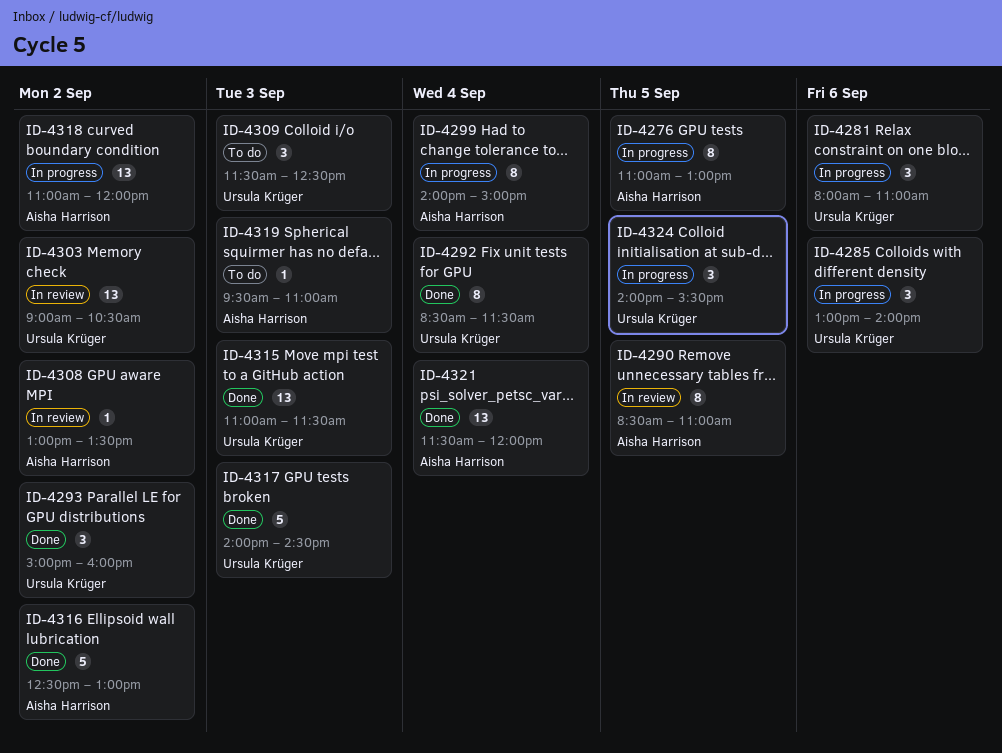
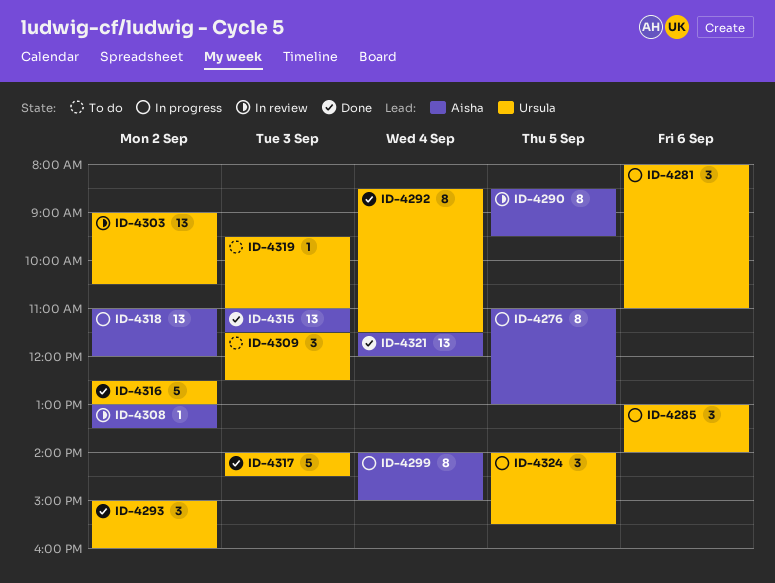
ID-4290, ends: 11:00 -> 09:30
ID-4315, owner: Ursula Krüger -> Aisha Harrison
ID-4316, owner: Aisha Harrison -> Ursula Krüger
ID-4319, owner: Aisha Harrison -> Ursula Krüger

